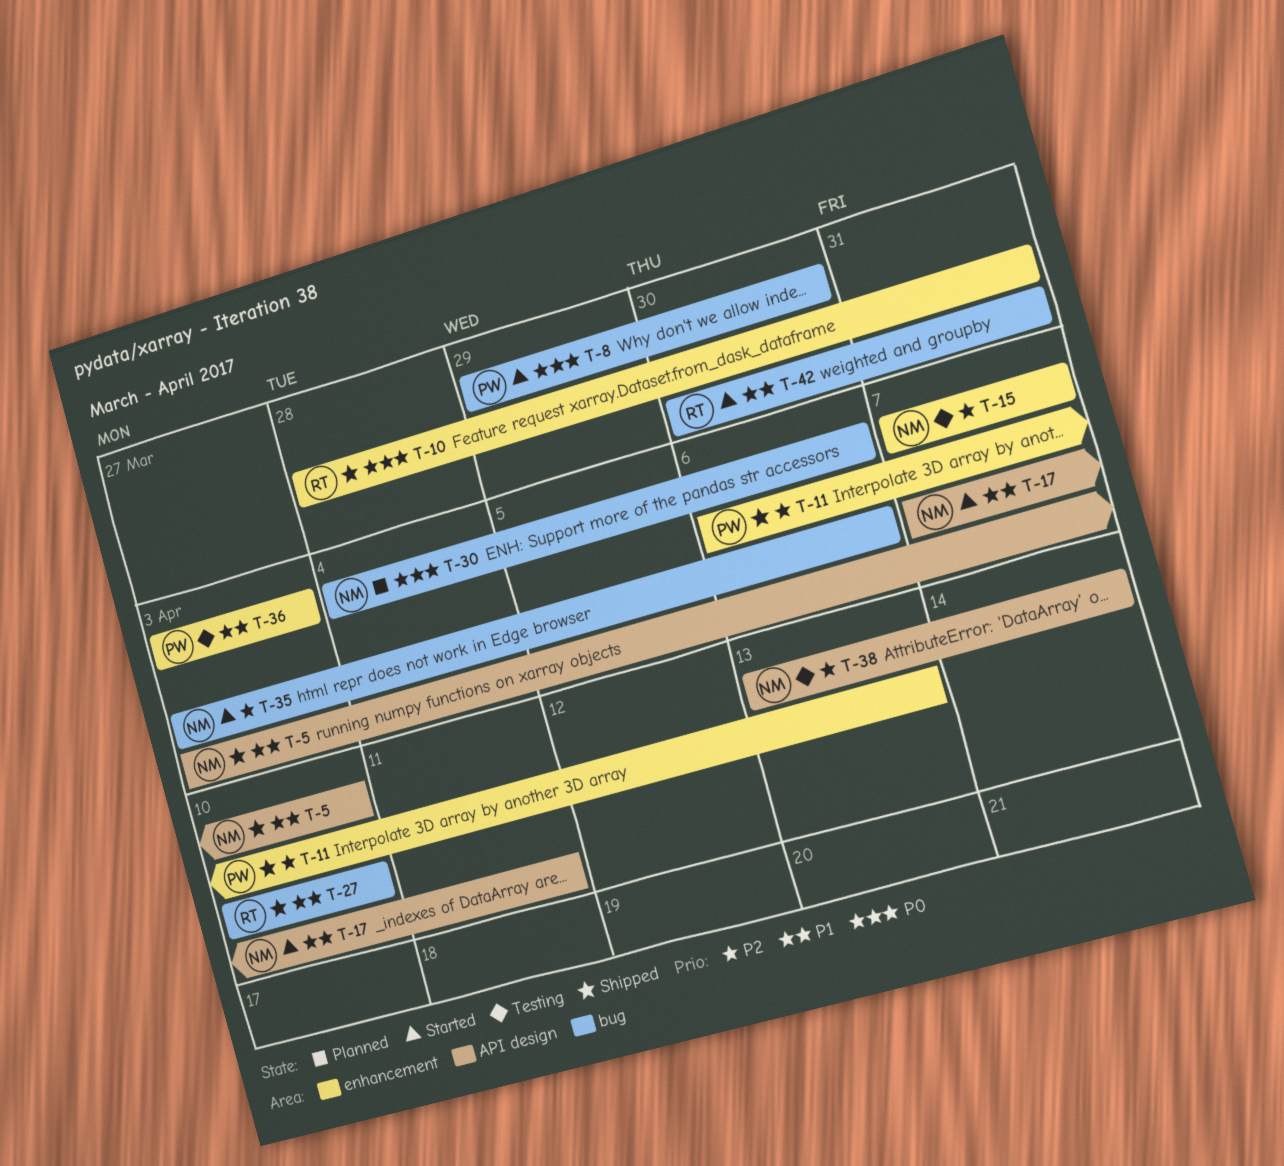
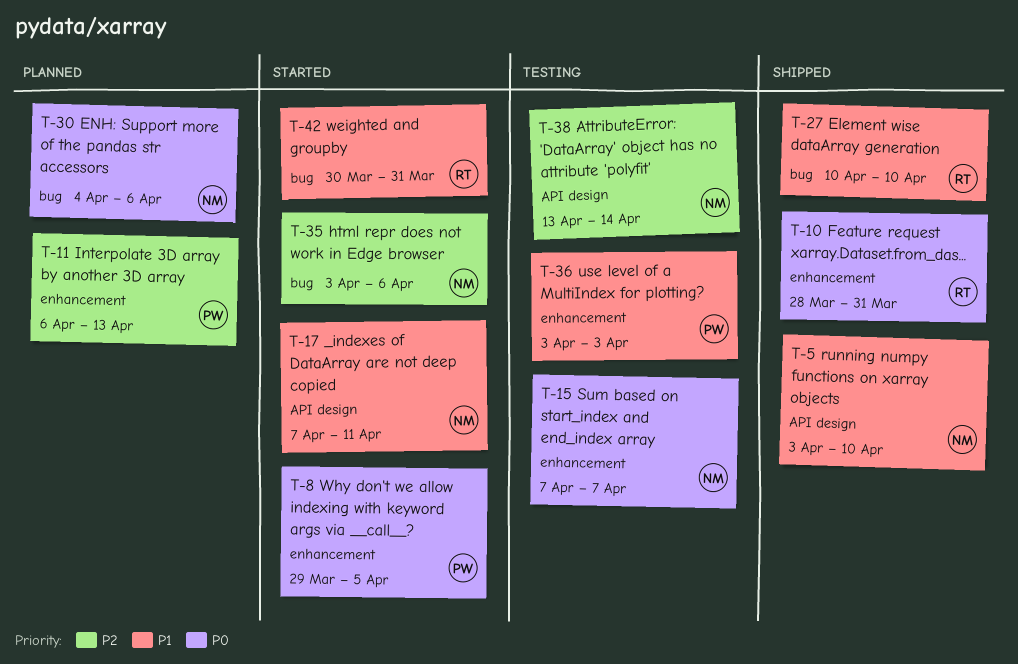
T-8, label: bug -> enhancement
T-8, due: Mar 30 -> Apr 5
T-11, status: Shipped -> Planned
T-15, priority: P2 -> P0

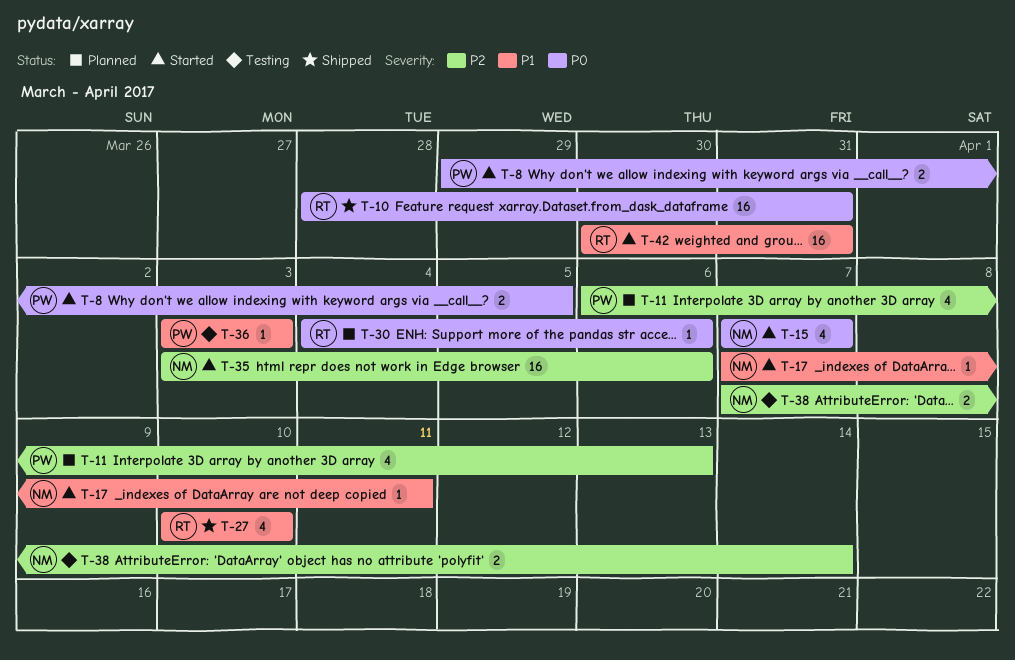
T-5: present -> none
T-15, status: Testing -> Started
T-30, owner: NM -> RT
T-38, start: Apr 13 -> Apr 7

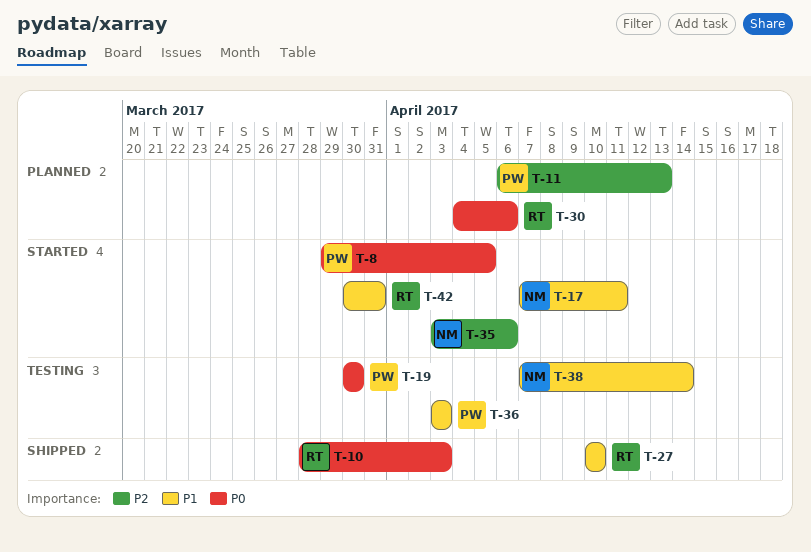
T-10, due: Mar 31 -> Apr 3
T-15: present -> none
T-19: none -> present
T-38, priority: P2 -> P1

